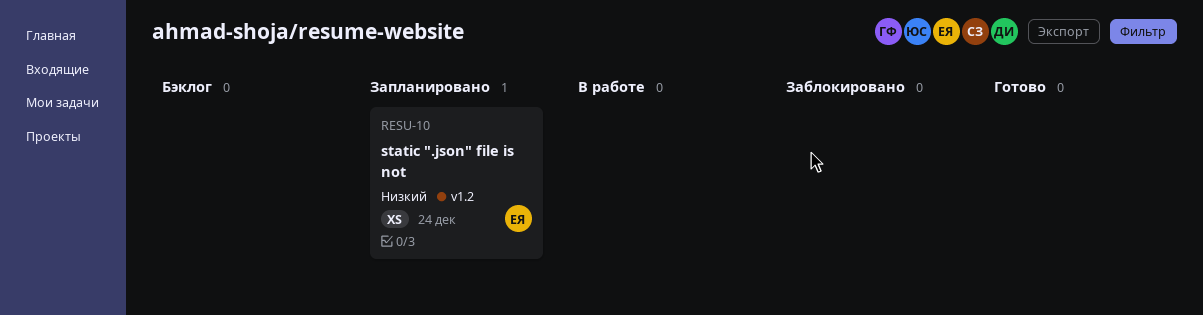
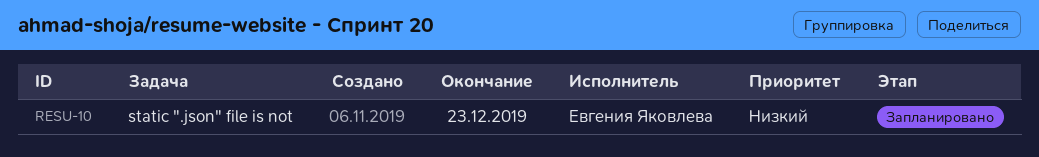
RESU-10, due: Dec 24 -> Dec 23

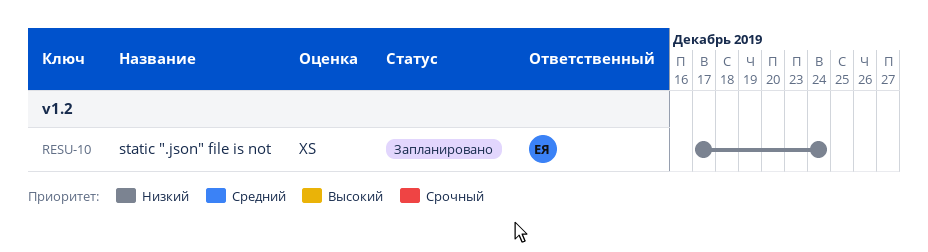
RESU-10, due: Dec 23 -> Dec 24

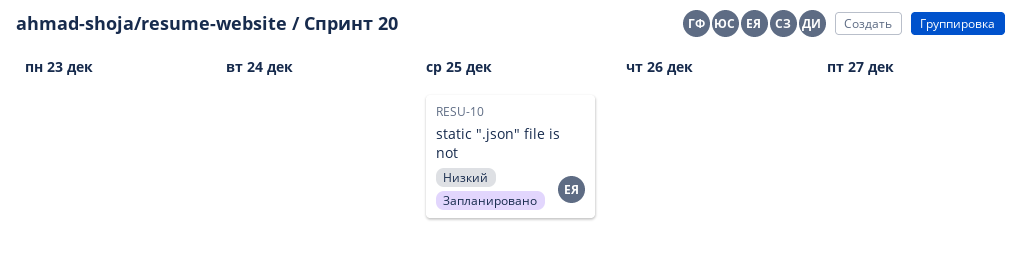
RESU-10, due: Dec 24 -> Dec 25

